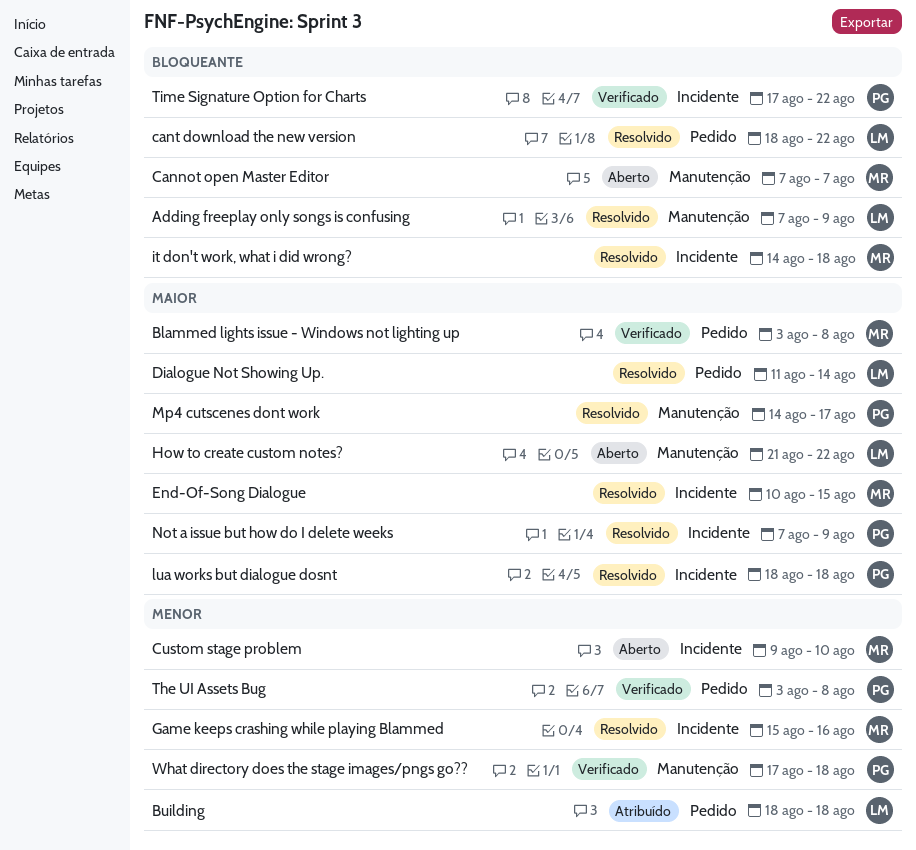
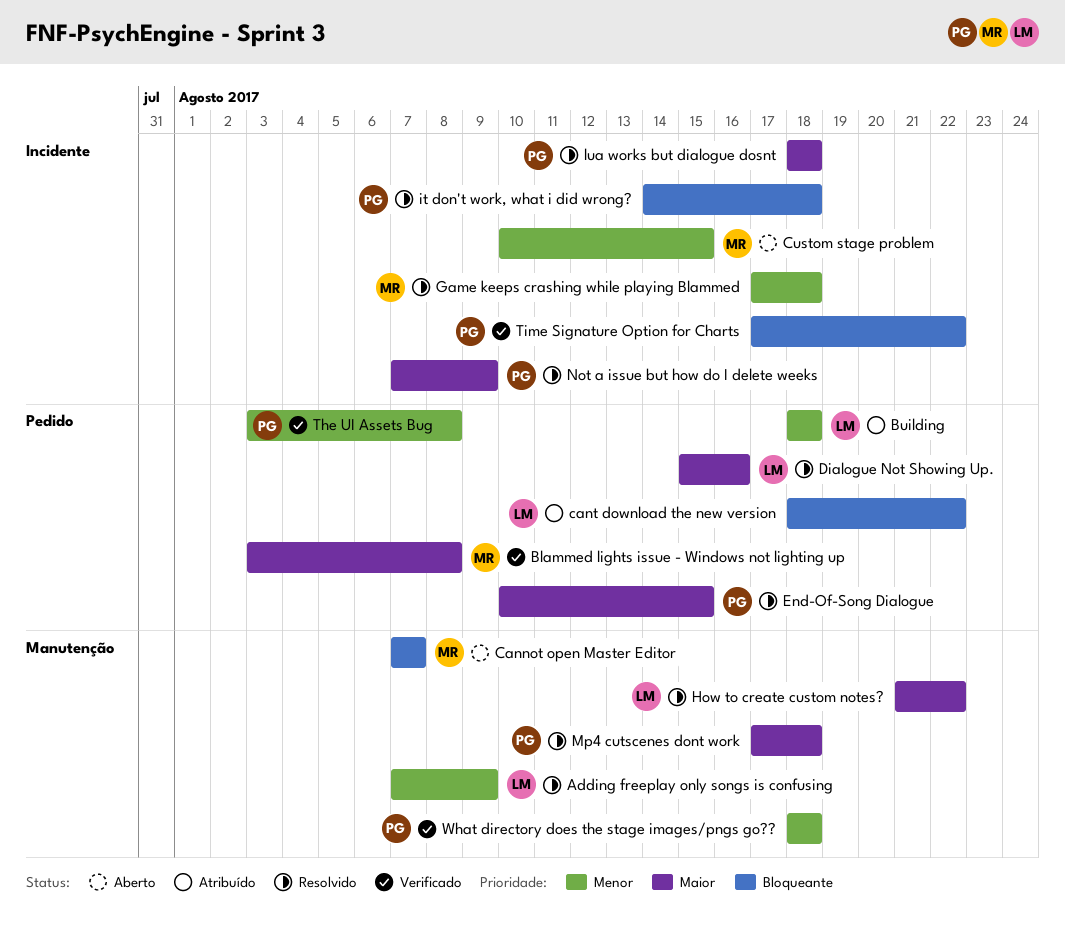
Adding freeplay only songs is confusing, priority: Bloqueante -> Menor
cant download the new version, status: Resolvido -> Atribuído
Custom stage problem, start: Aug 9 -> Aug 10
Custom stage problem, due: Aug 10 -> Aug 15
Dialogue Not Showing Up., start: Aug 11 -> Aug 15
Dialogue Not Showing Up., due: Aug 14 -> Aug 16
End-Of-Song Dialogue, owner: MR -> PG
End-Of-Song Dialogue, label: Incidente -> Pedido
Game keeps crashing while playing Blammed, start: Aug 15 -> Aug 17
Game keeps crashing while playing Blammed, due: Aug 16 -> Aug 18
How to create custom notes?, status: Aberto -> Resolvido
it don't work, what i did wrong?, owner: MR -> PG
Mp4 cutscenes dont work, start: Aug 14 -> Aug 17
Mp4 cutscenes dont work, due: Aug 17 -> Aug 18
What directory does the stage images/pngs go??, start: Aug 17 -> Aug 18

